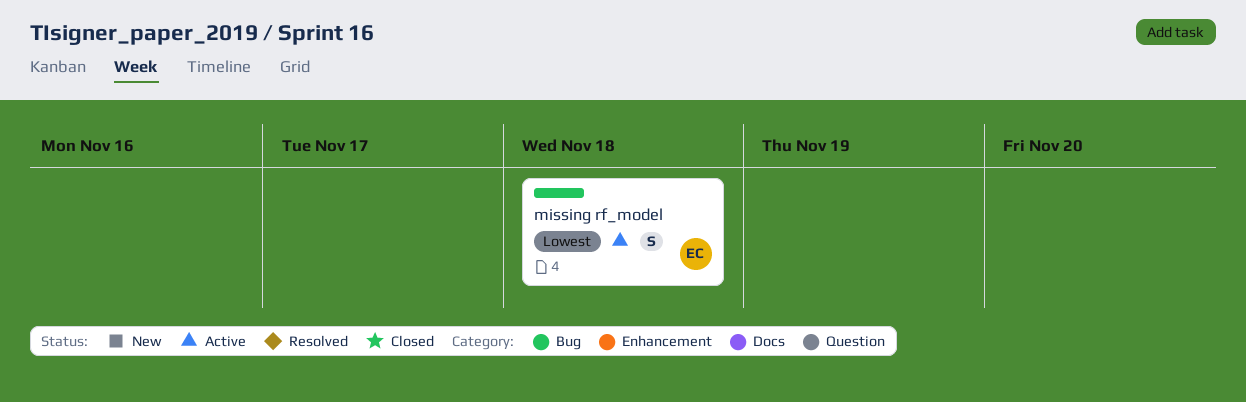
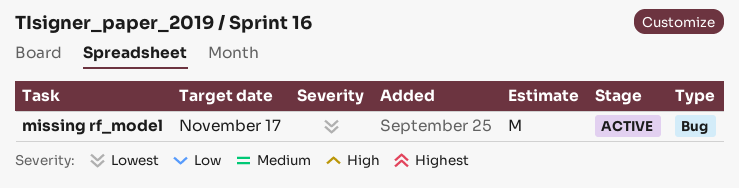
missing rf_model, estimate: S -> M
missing rf_model, due: Nov 18 -> Nov 17

